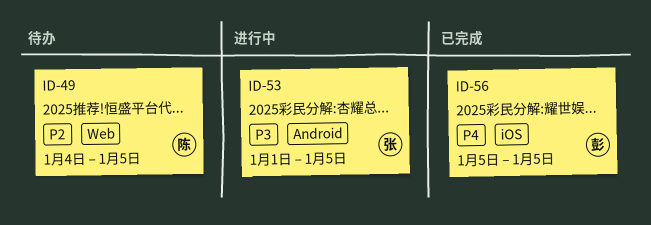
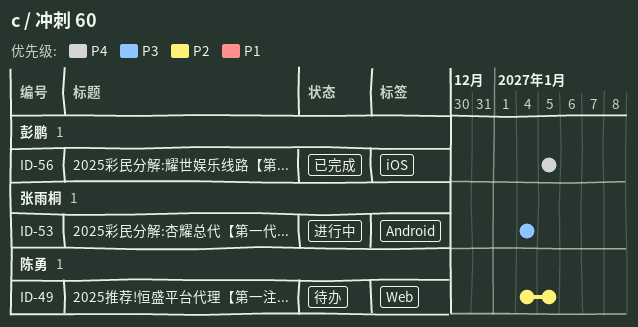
ID-53, start: Jan 1 -> Jan 4
ID-53, due: Jan 5 -> Jan 4

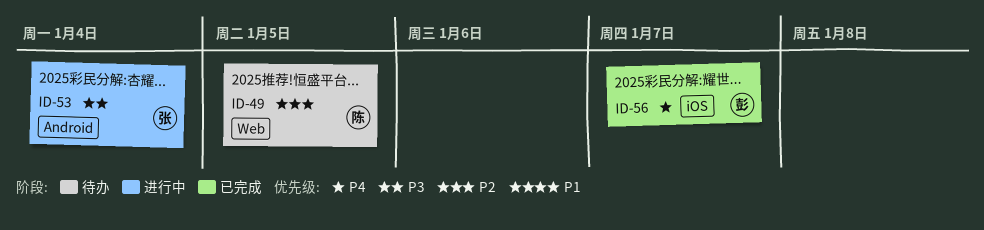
ID-56, due: Jan 5 -> Jan 7

